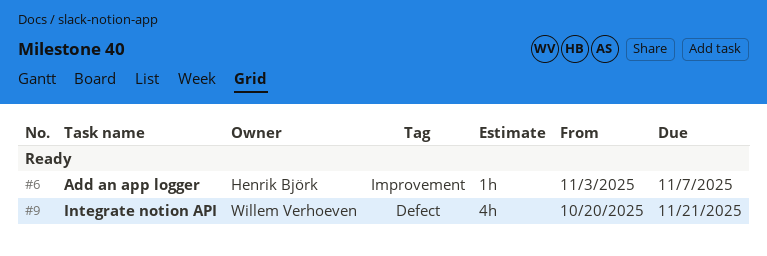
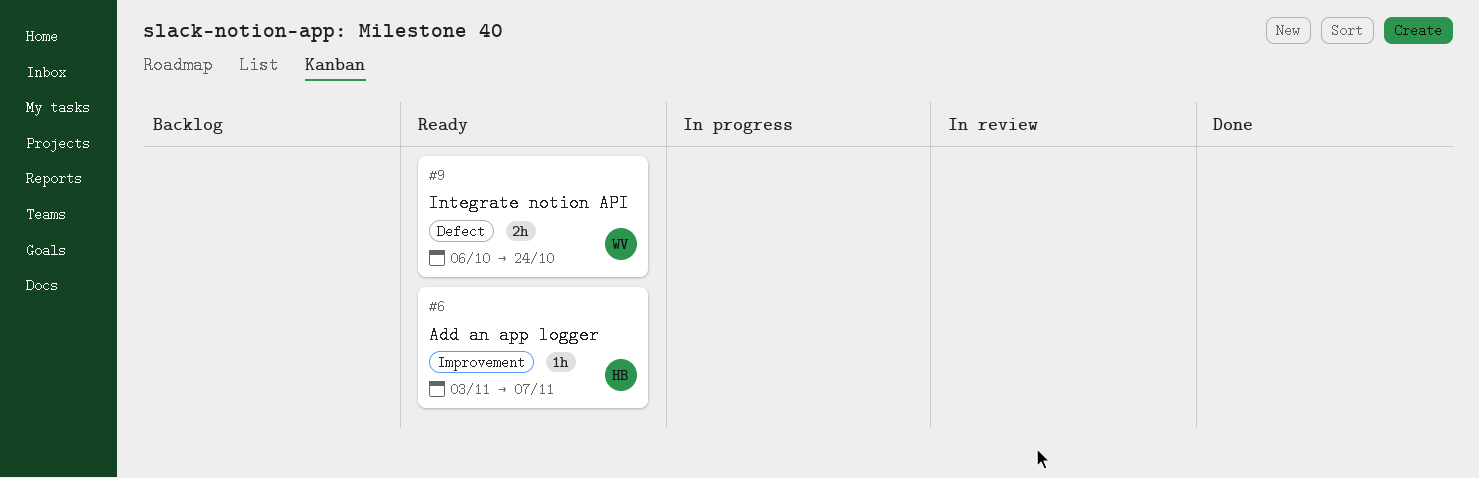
#9, estimate: 4h -> 2h
#9, start: Oct 20 -> Oct 6
#9, due: Nov 21 -> Oct 24

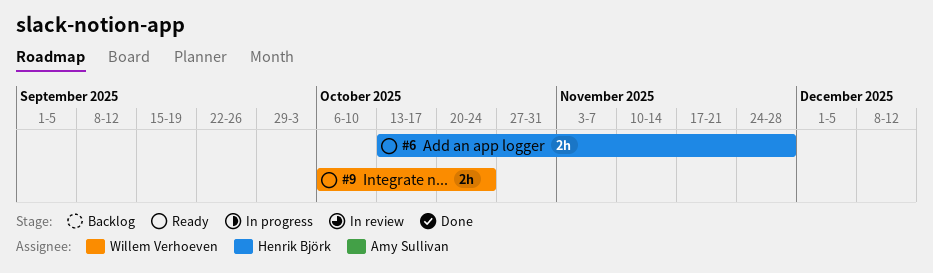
#6, estimate: 1h -> 2h
#6, start: Nov 3 -> Oct 13
#6, due: Nov 7 -> Nov 28

